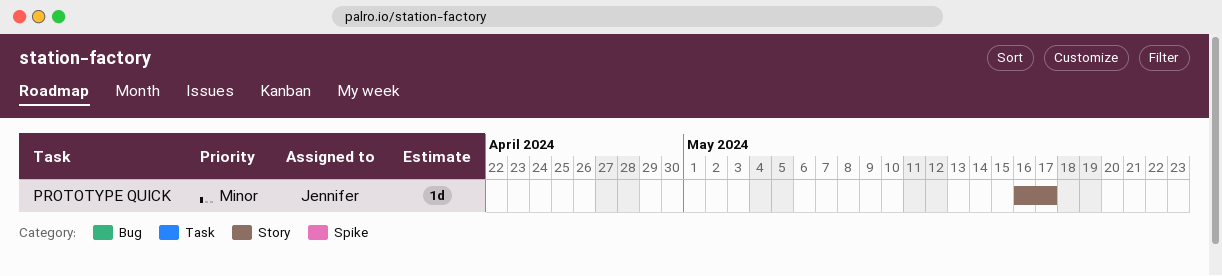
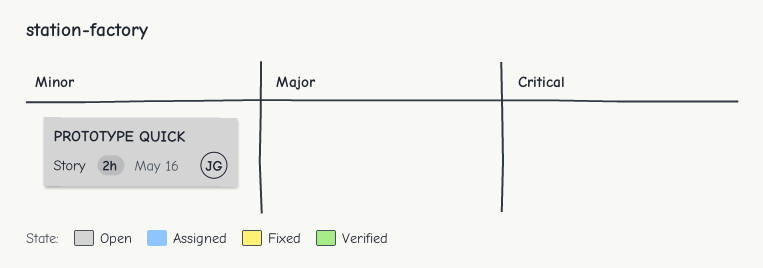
PROTOTYPE QUICK, estimate: 1d -> 2h
PROTOTYPE QUICK, due: May 17 -> May 16

